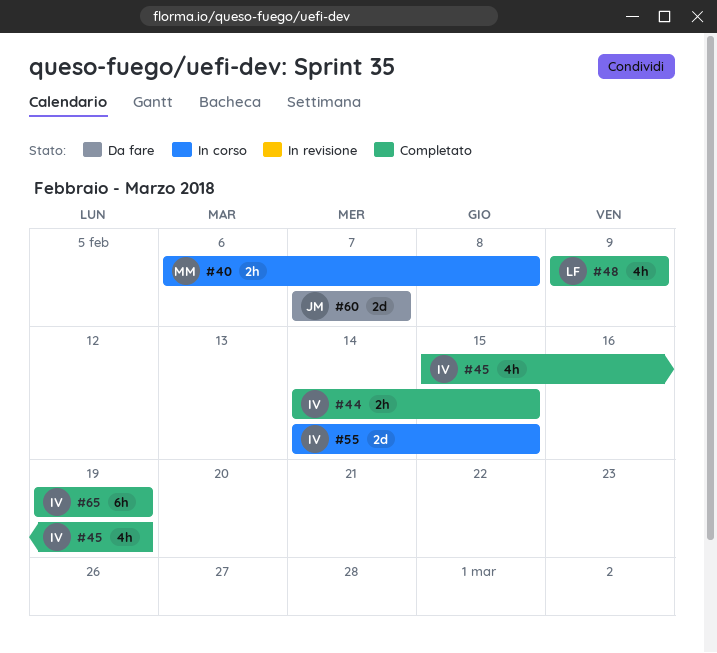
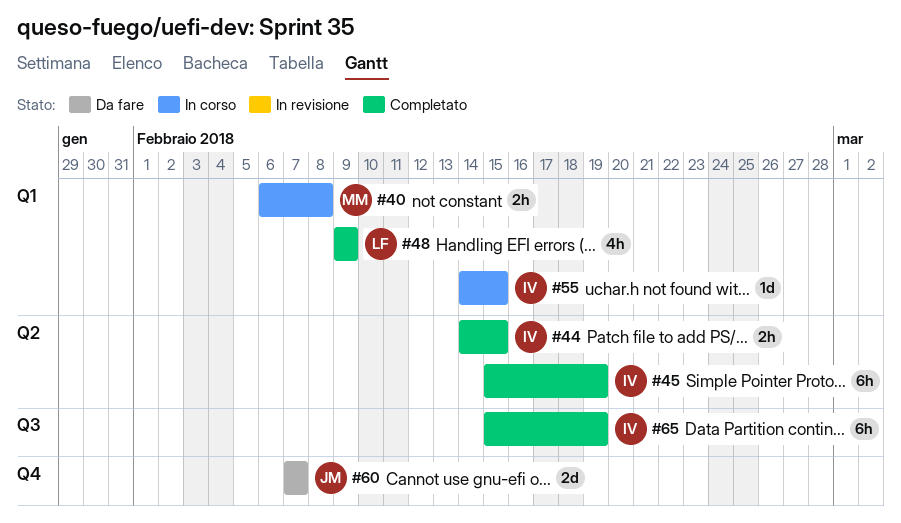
#45, estimate: 4h -> 6h
#55, estimate: 2d -> 1d
#65, start: Feb 19 -> Feb 15

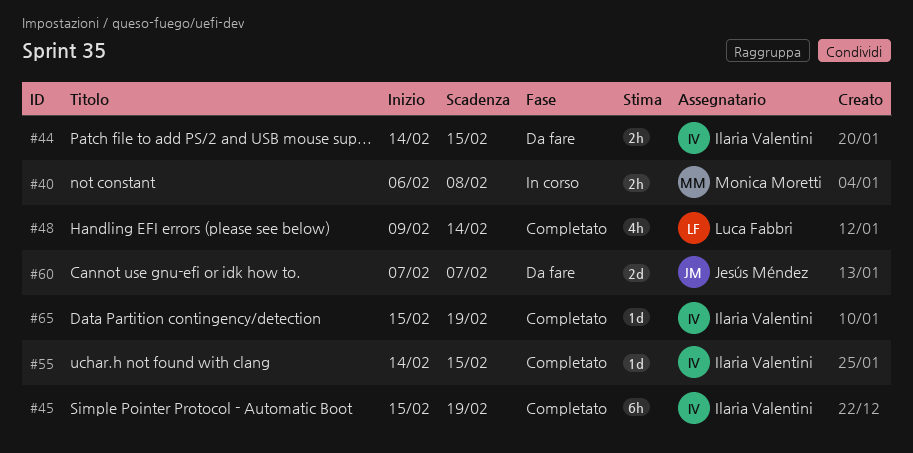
#44, status: Completato -> Da fare
#48, due: Feb 9 -> Feb 14
#55, status: In corso -> Completato
#65, estimate: 6h -> 1d

